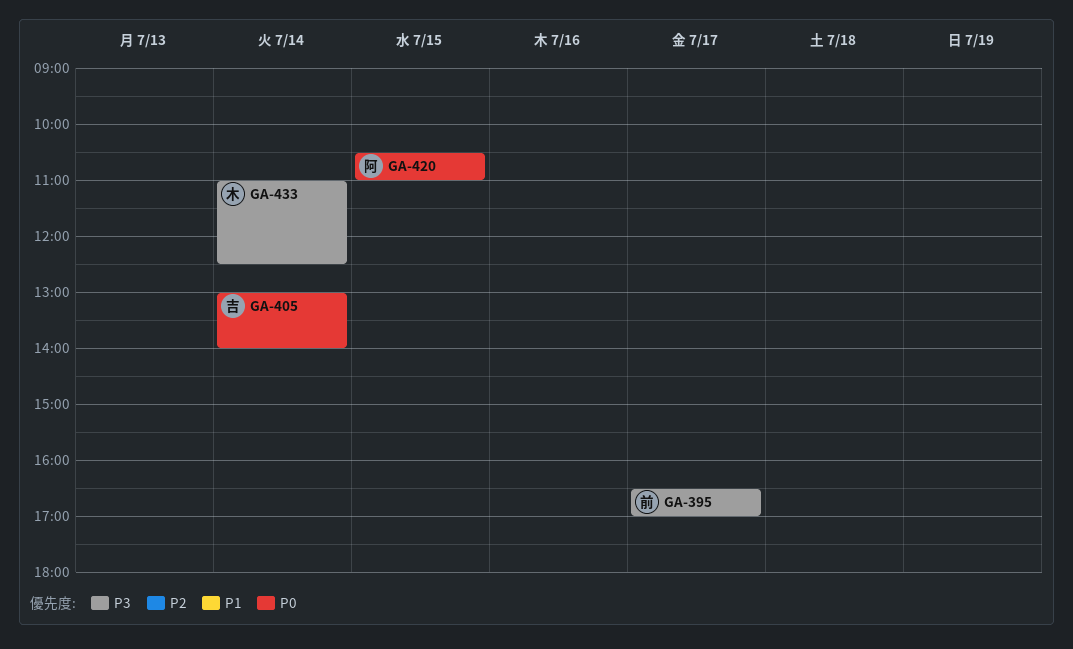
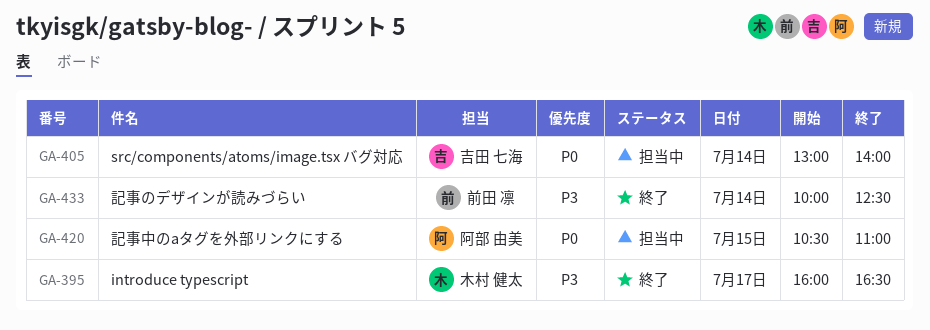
GA-395, owner: 前田 凛 -> 木村 健太
GA-395, begins: 16:30 -> 16:00
GA-395, ends: 17:00 -> 16:30
GA-433, owner: 木村 健太 -> 前田 凛
GA-433, begins: 11:00 -> 10:00

